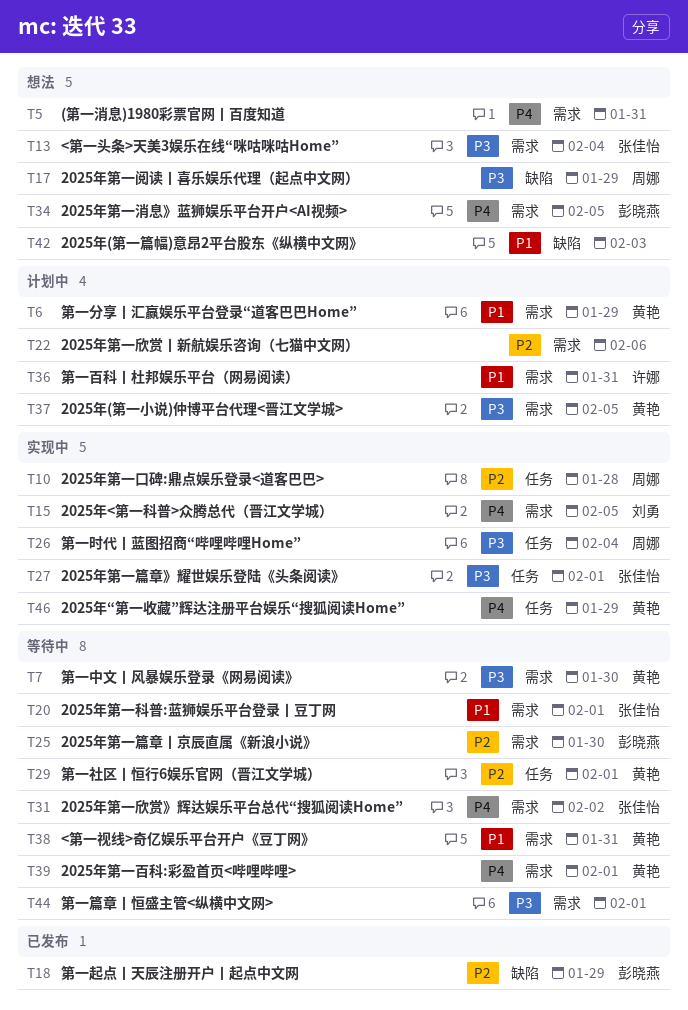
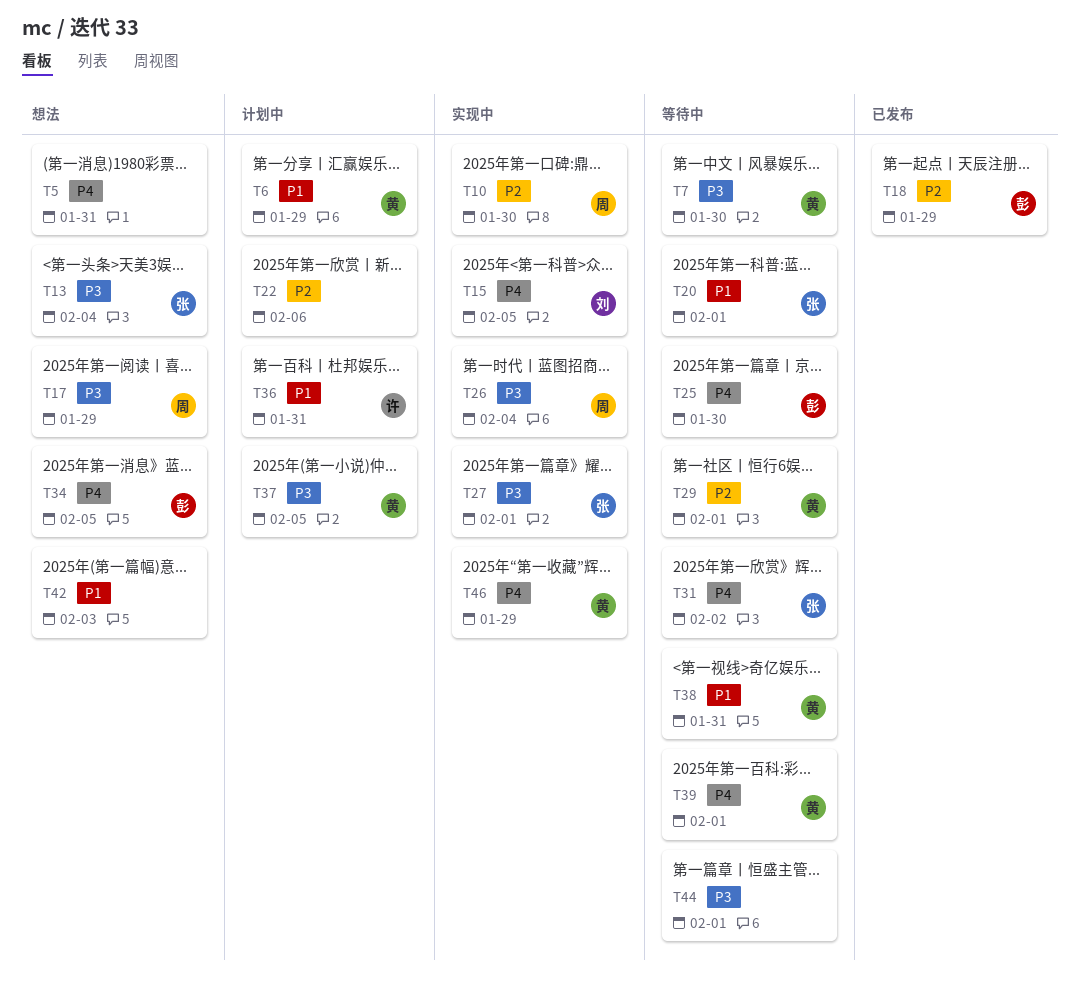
T10, due: Jan 28 -> Jan 30
T25, priority: P2 -> P4

